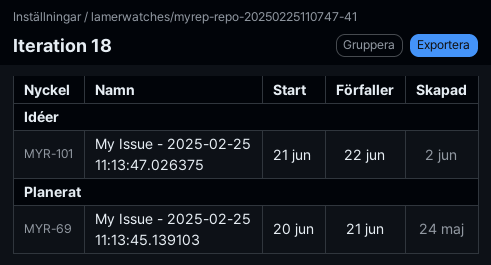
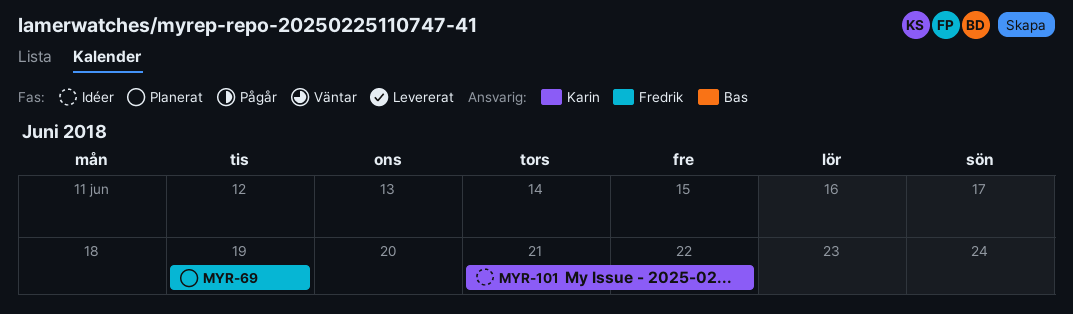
MYR-69, start: Jun 20 -> Jun 19
MYR-69, due: Jun 21 -> Jun 19

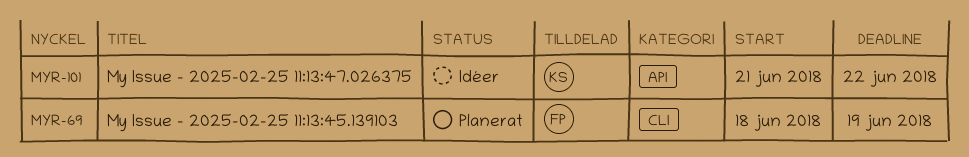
MYR-69, start: Jun 19 -> Jun 18

